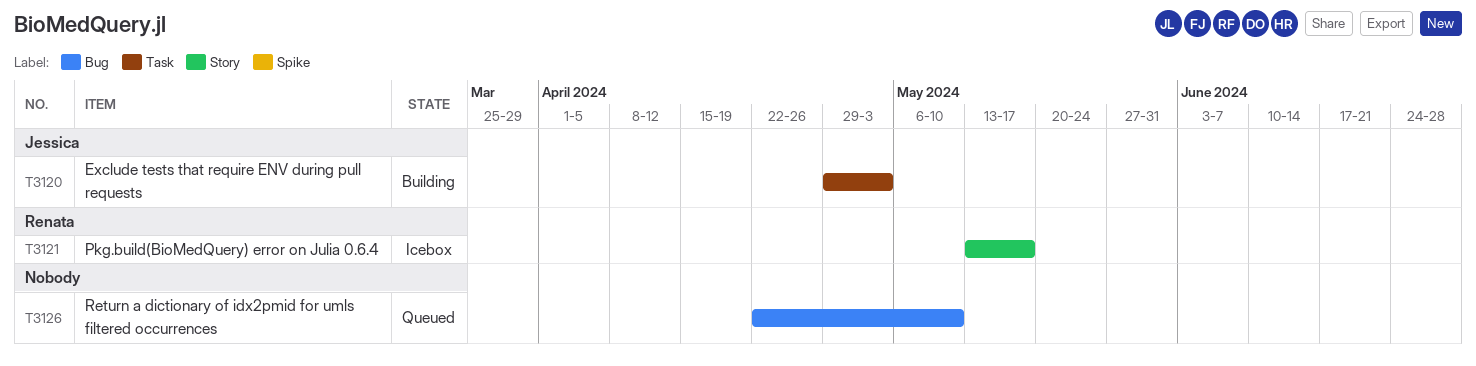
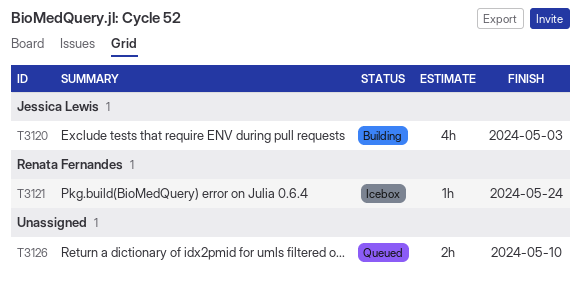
T3121, due: May 17 -> May 24

